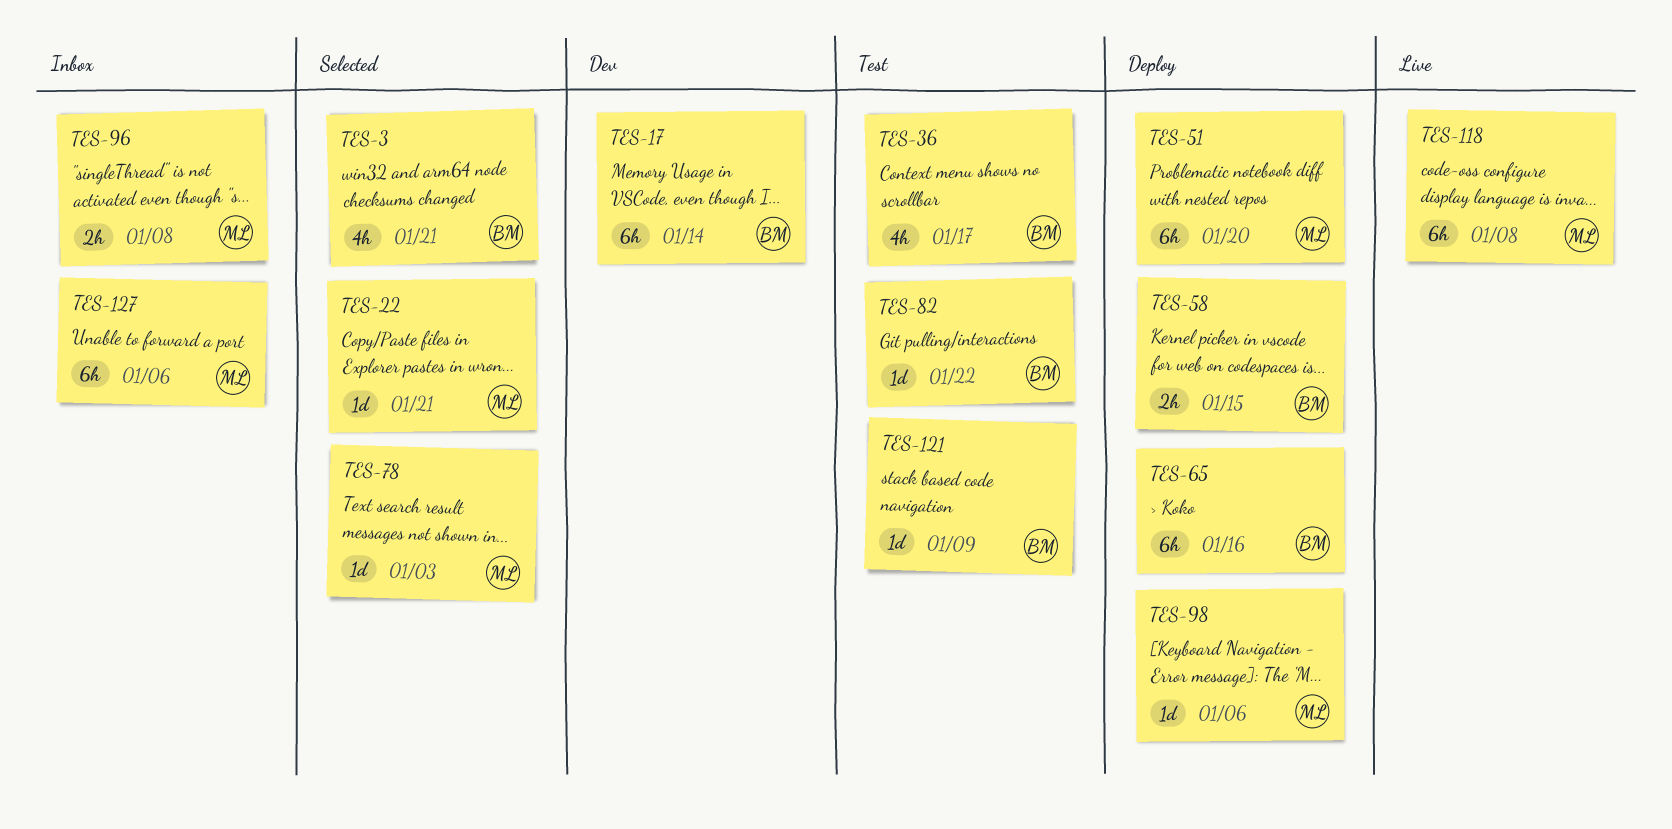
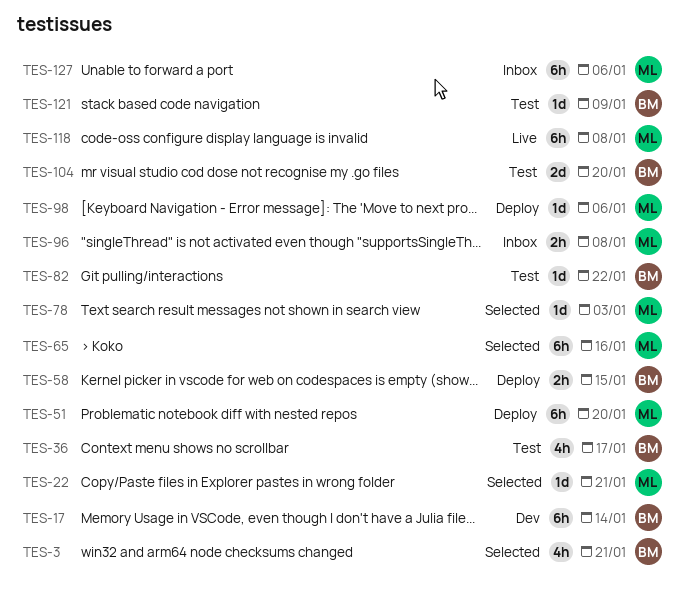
TES-65, status: Deploy -> Selected
TES-65, owner: BM -> ML
TES-104: none -> present

